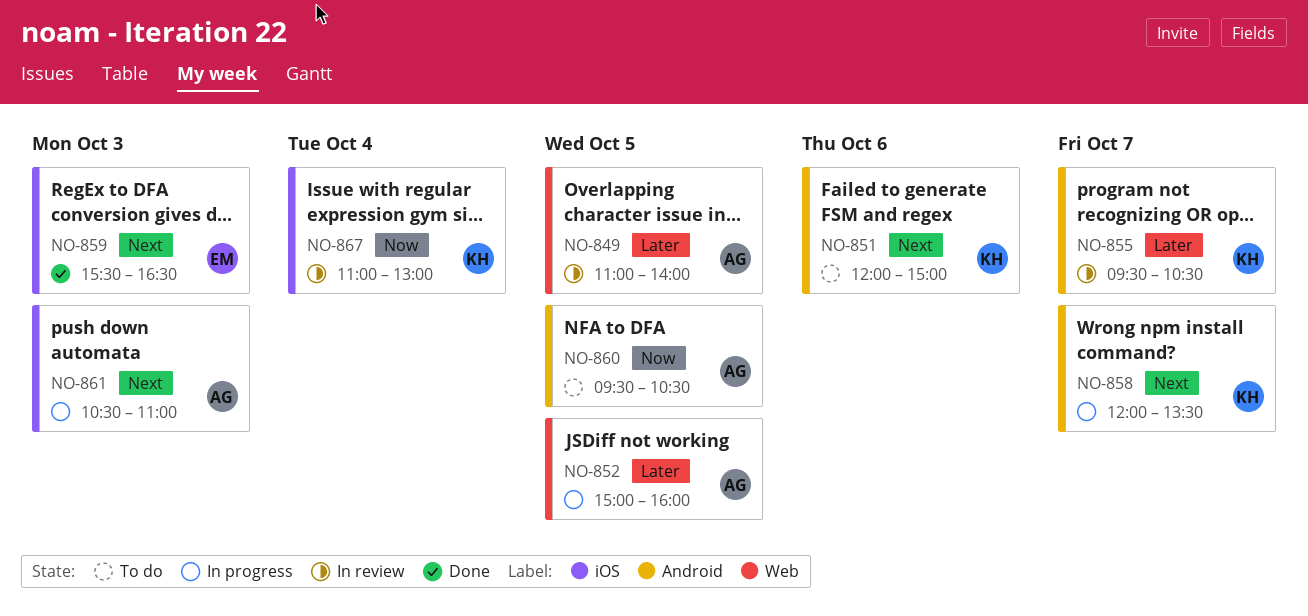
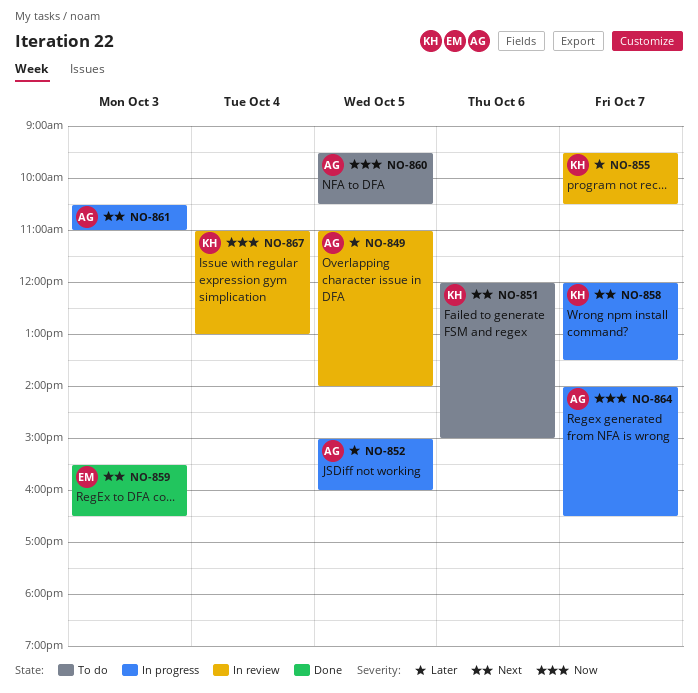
NO-864: none -> present

